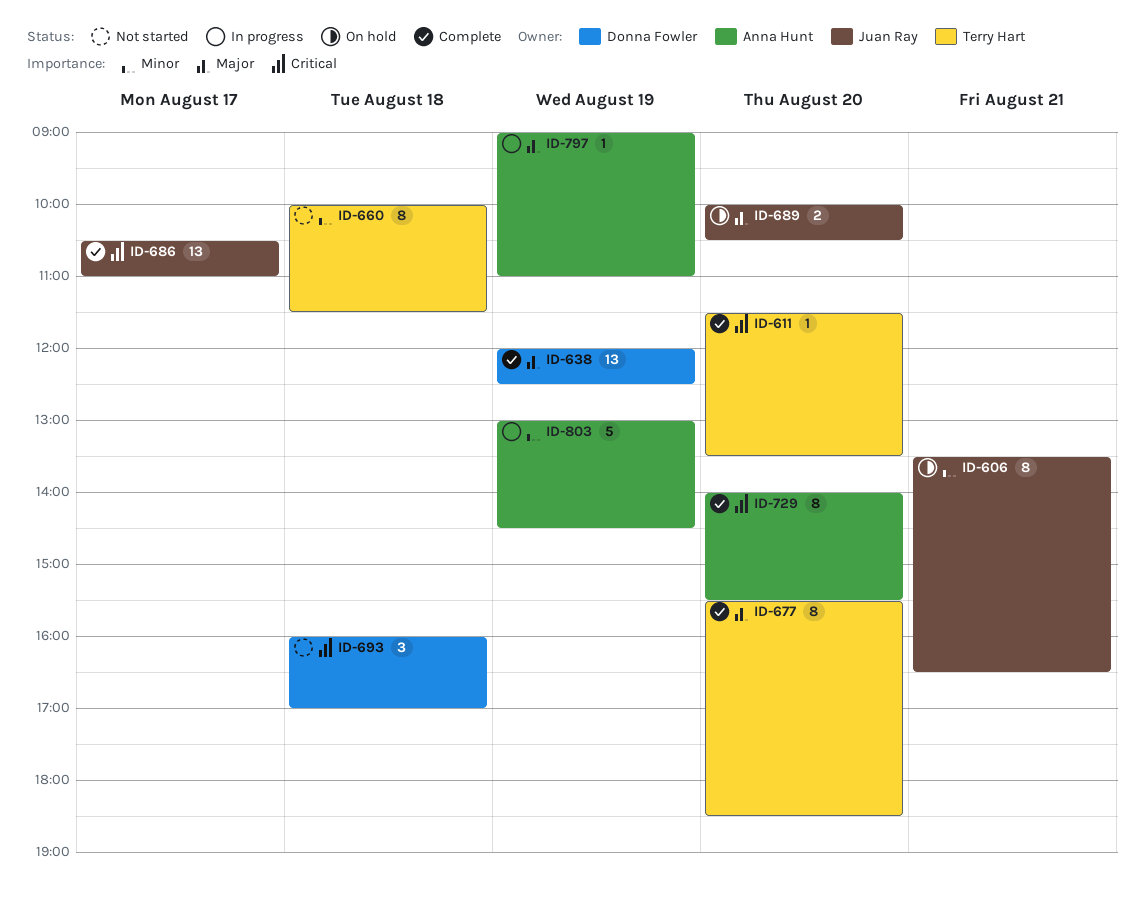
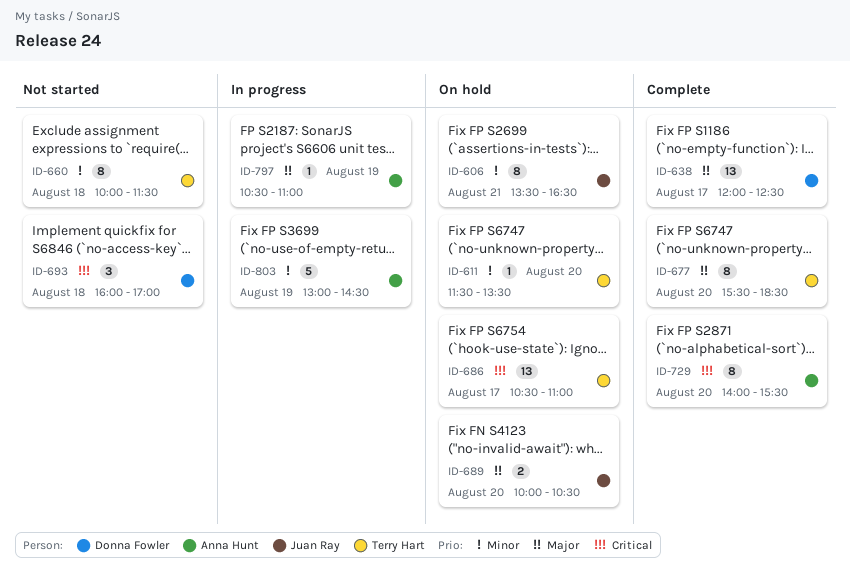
ID-611, status: Complete -> On hold
ID-611, priority: Critical -> Minor
ID-638, day: Aug 19 -> Aug 17
ID-686, status: Complete -> On hold
ID-686, owner: Juan Ray -> Terry Hart
ID-797, begins: 09:00 -> 10:30

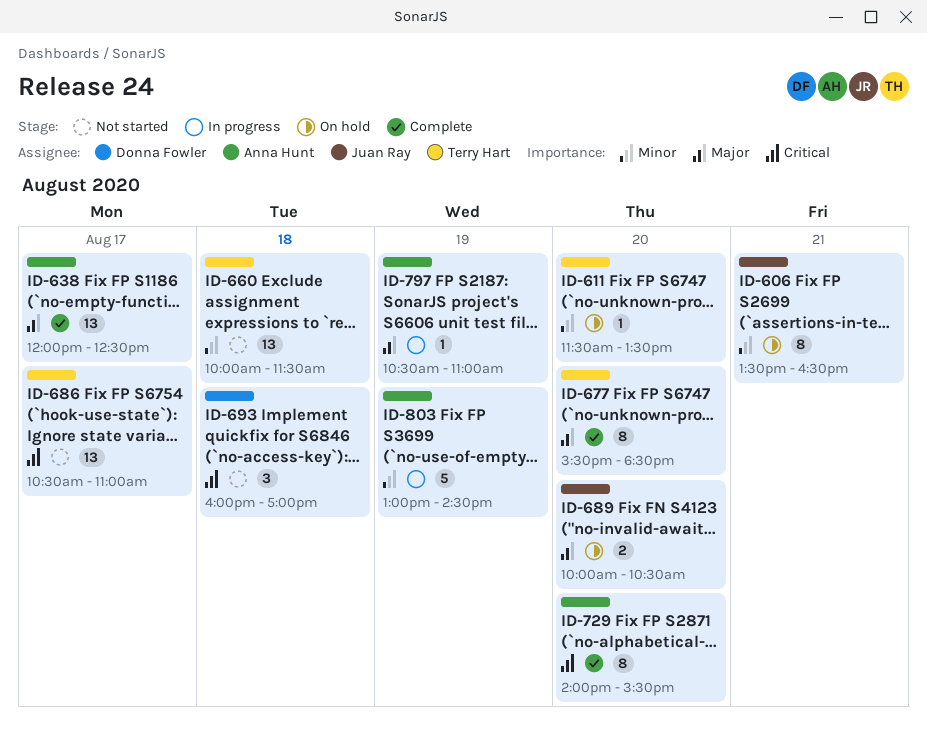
ID-638, owner: Donna Fowler -> Anna Hunt
ID-660, estimate: 8 -> 13
ID-686, status: On hold -> Not started

